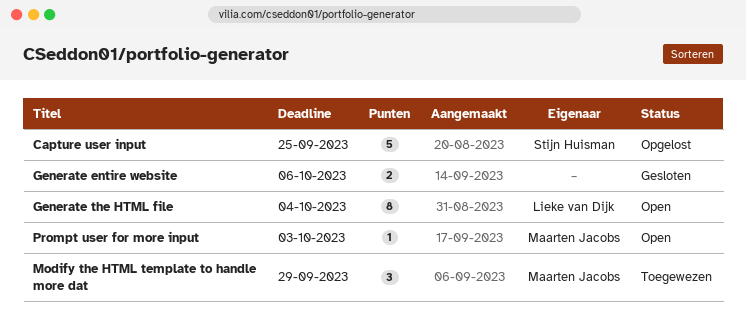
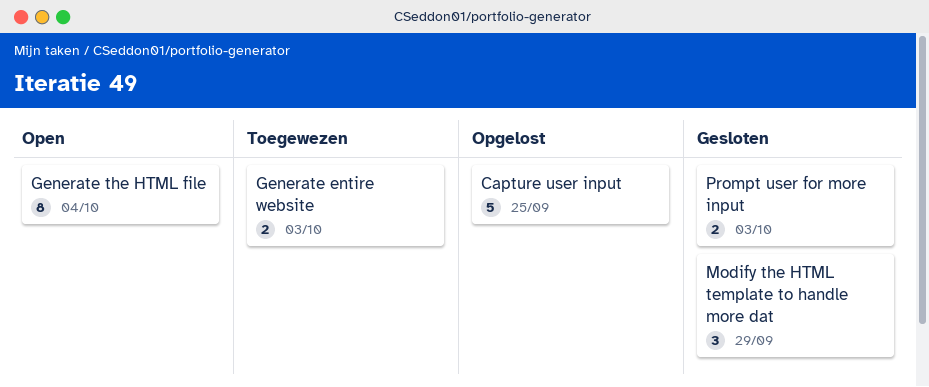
Generate entire website, status: Gesloten -> Toegewezen
Generate entire website, due: Oct 6 -> Oct 3
Modify the HTML template to handle more dat, status: Toegewezen -> Gesloten
Prompt user for more input, status: Open -> Gesloten
Prompt user for more input, estimate: 1 -> 2

